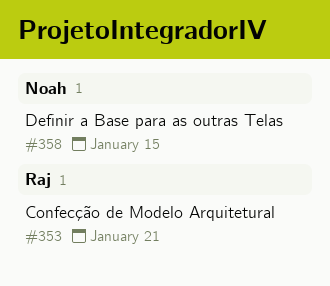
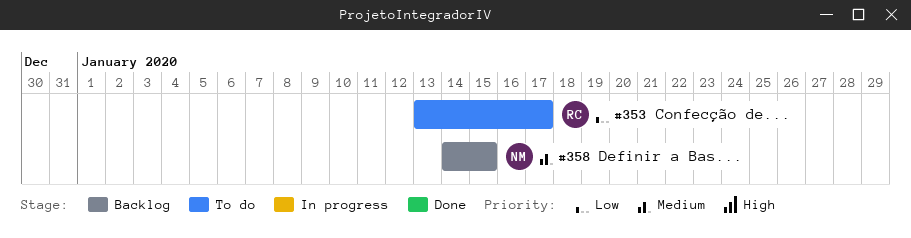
#353, due: Jan 21 -> Jan 17

